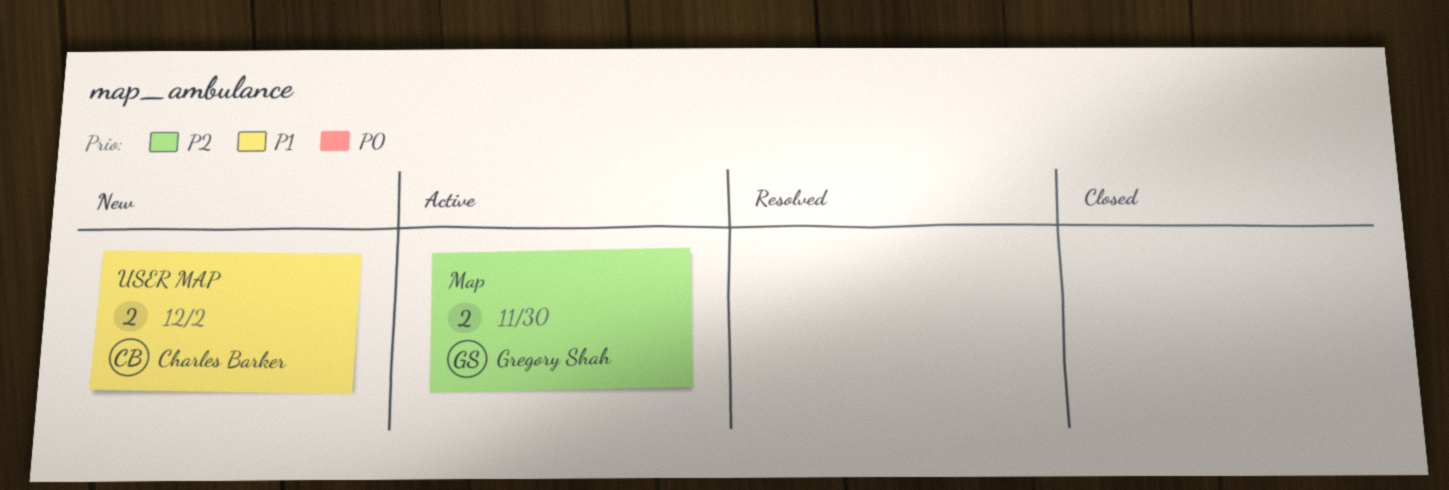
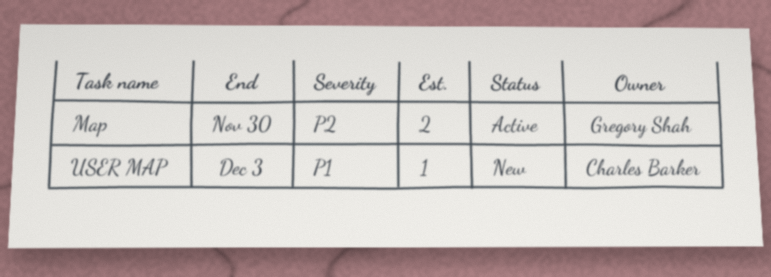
USER MAP, estimate: 2 -> 1
USER MAP, due: Dec 2 -> Dec 3

